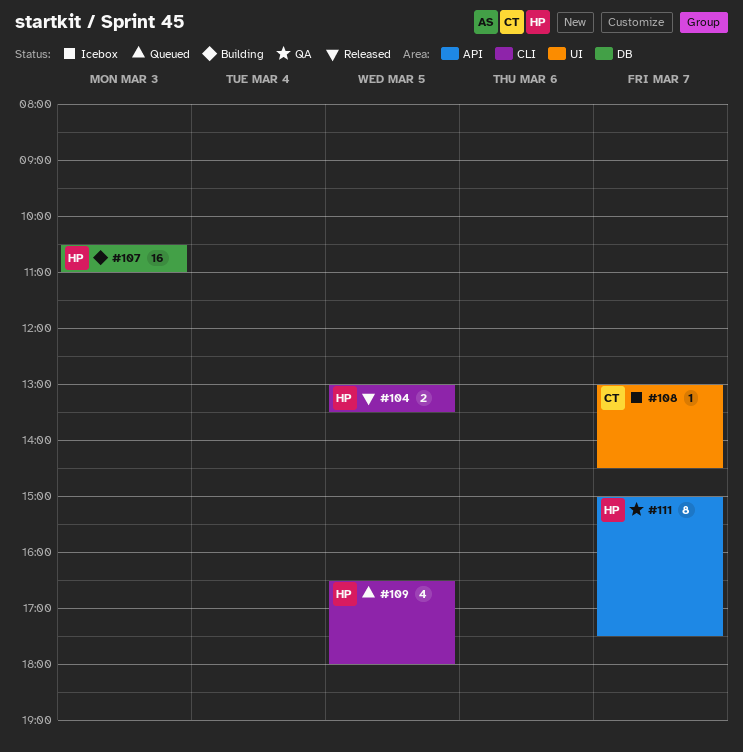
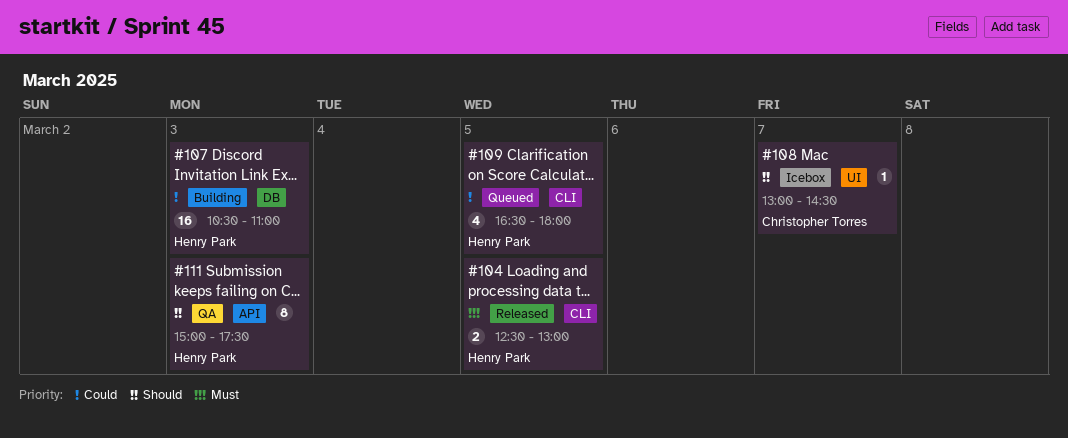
#104, begins: 13:00 -> 12:30
#104, ends: 13:30 -> 13:00
#111, day: Mar 7 -> Mar 3

